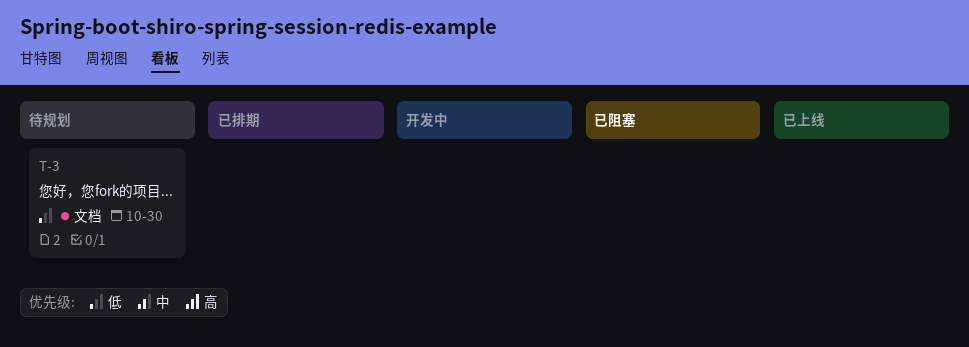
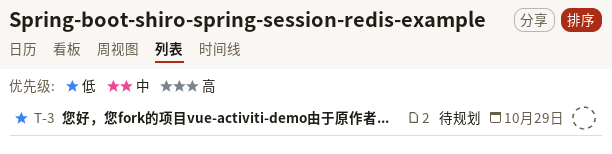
T-3, due: Oct 30 -> Oct 29

